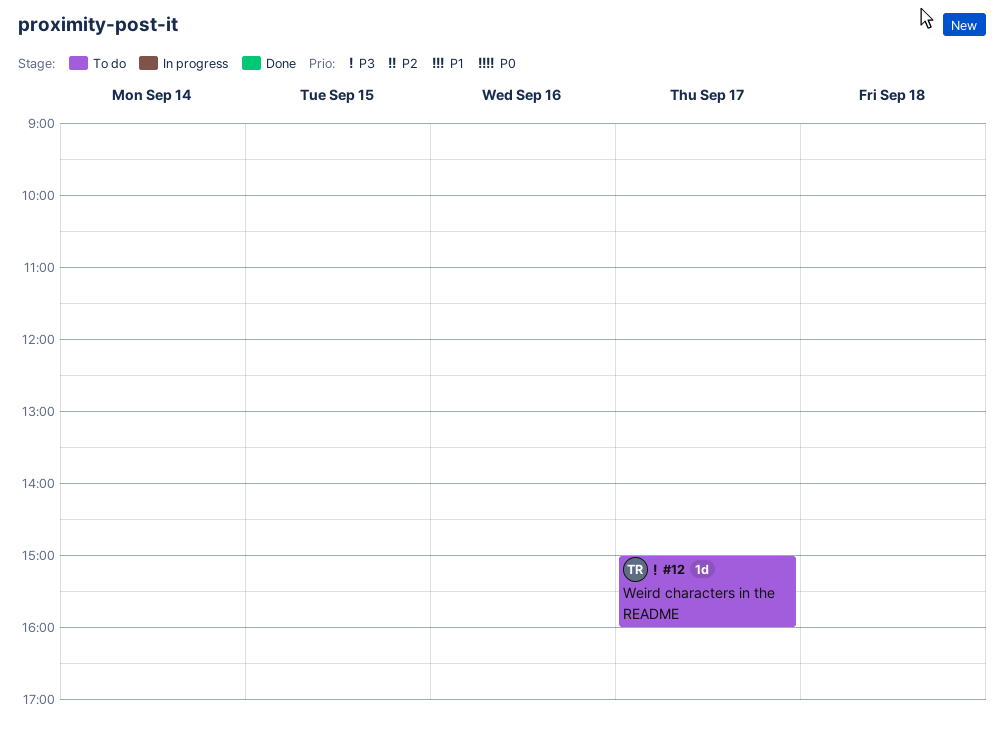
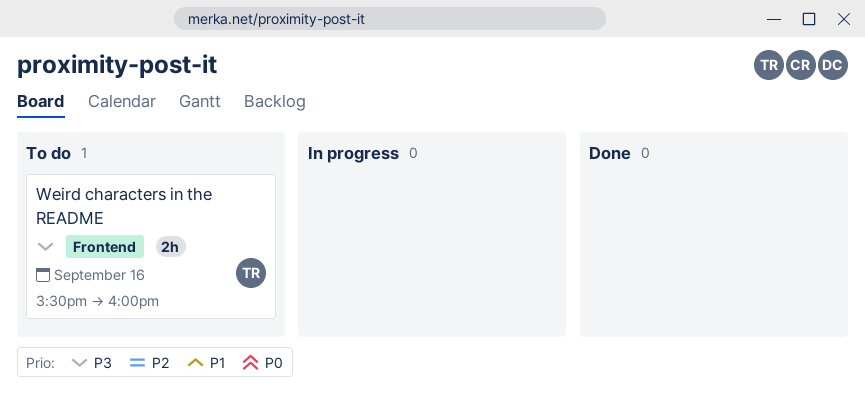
Weird characters in the README, estimate: 1d -> 2h
Weird characters in the README, day: Sep 17 -> Sep 16
Weird characters in the README, begins: 15:00 -> 15:30

